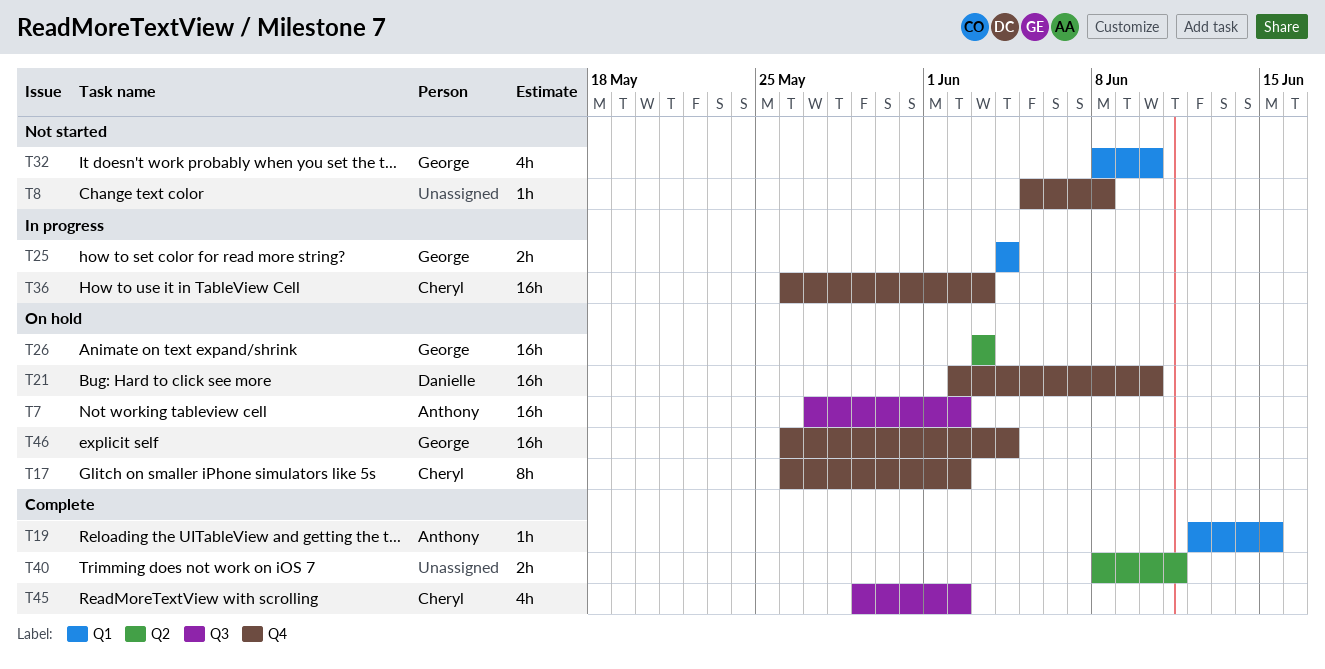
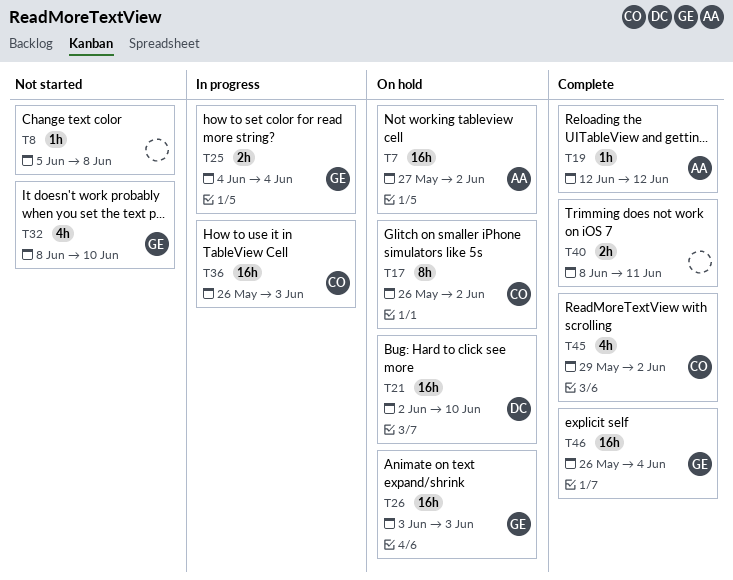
T19, due: Jun 15 -> Jun 12
T46, status: On hold -> Complete

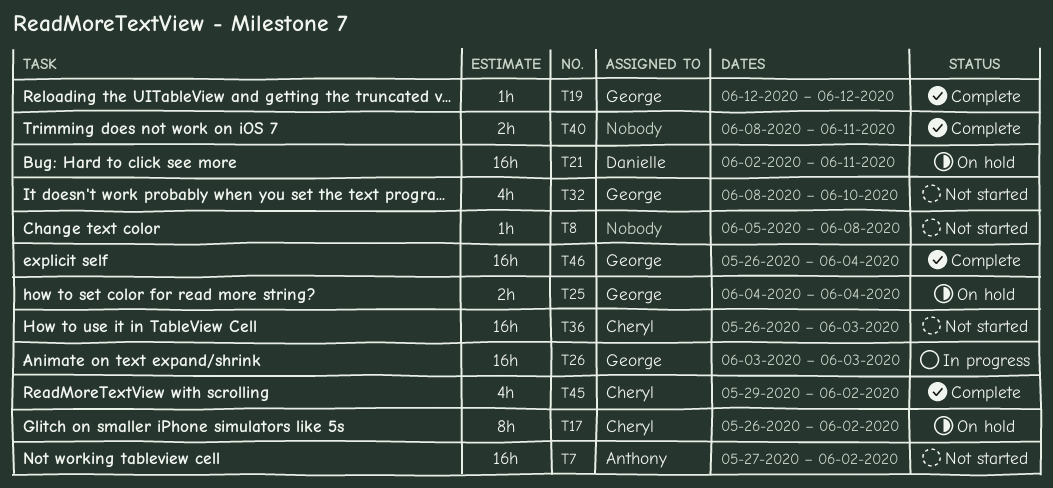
T7, status: On hold -> Not started
T19, owner: Anthony -> George
T21, due: Jun 10 -> Jun 11
T25, status: In progress -> On hold
T26, status: On hold -> In progress
T36, status: In progress -> Not started

